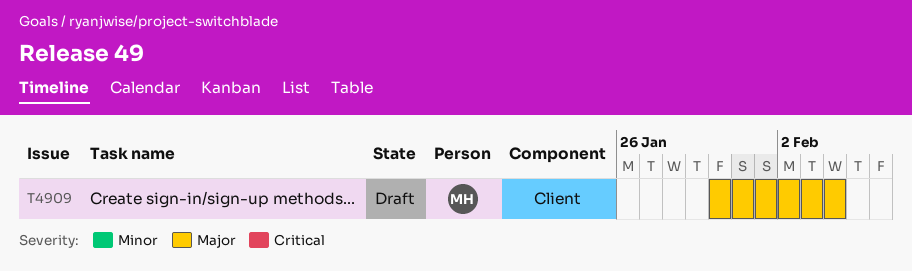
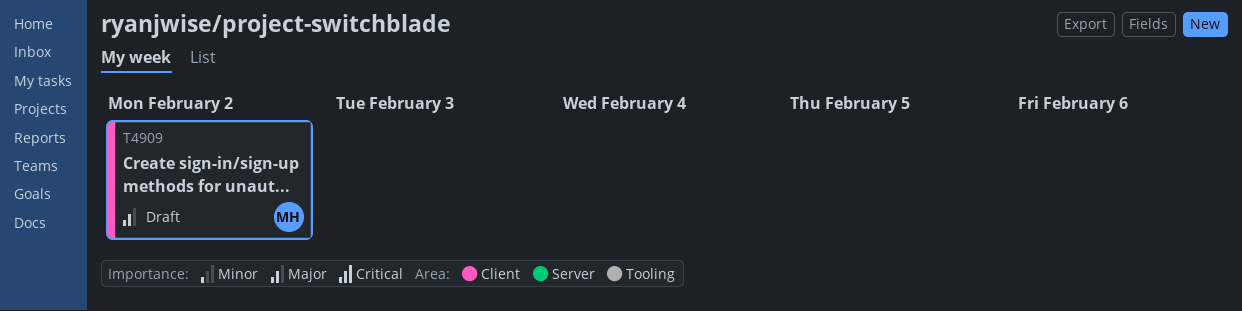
T4909, due: Feb 4 -> Feb 2

